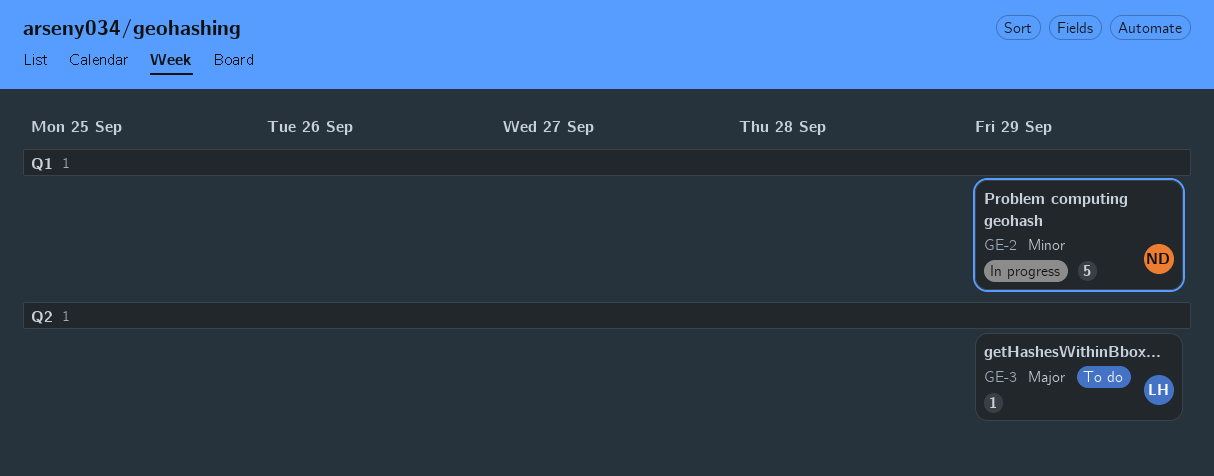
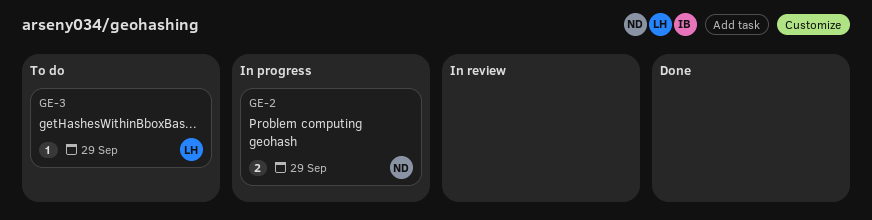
GE-2, estimate: 5 -> 2

